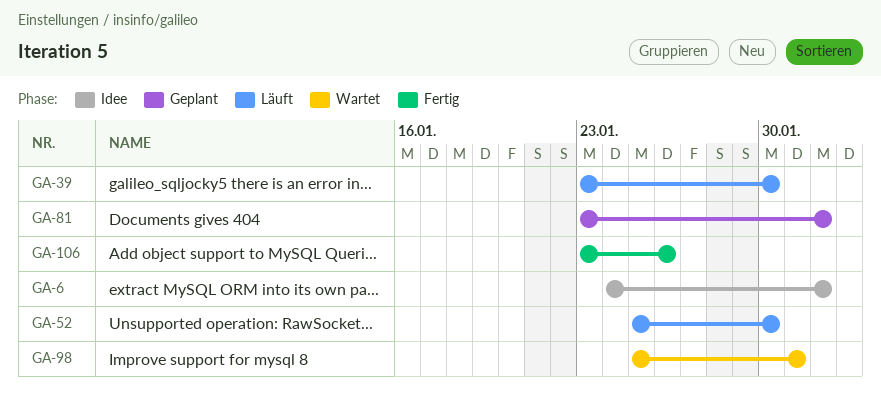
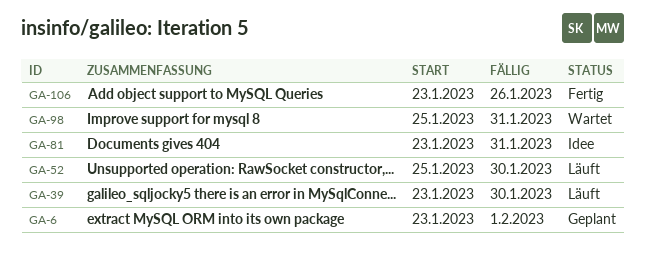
GA-6, status: Idee -> Geplant
GA-6, start: Jan 24 -> Jan 23
GA-81, status: Geplant -> Idee
GA-81, due: Feb 1 -> Jan 31

